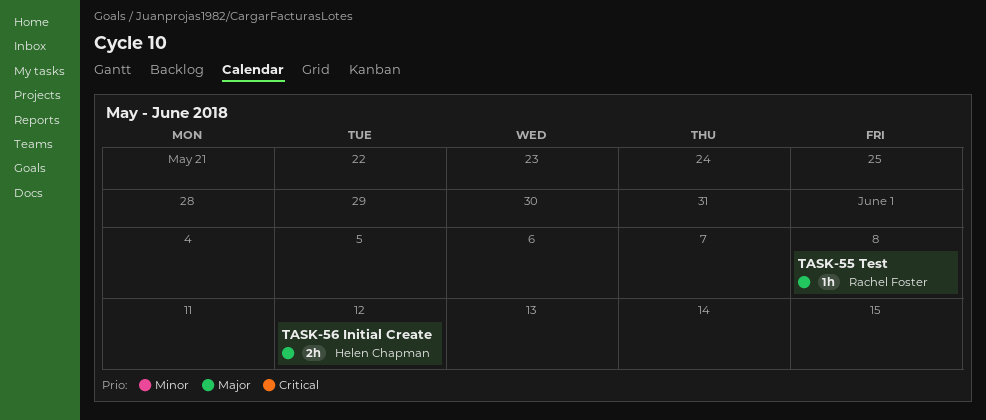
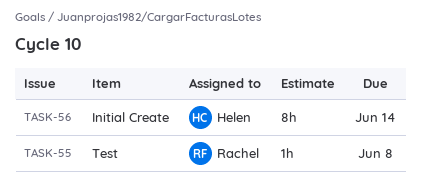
TASK-56, estimate: 2h -> 8h
TASK-56, due: Jun 12 -> Jun 14

